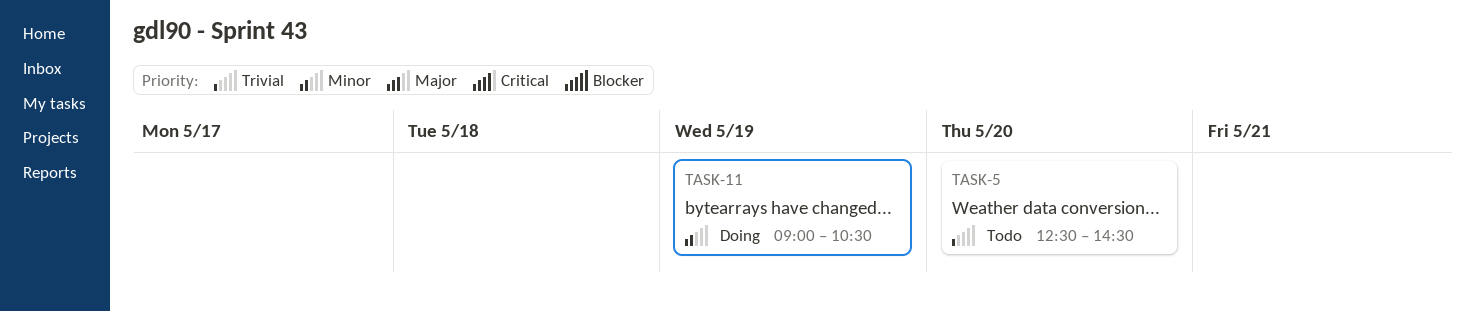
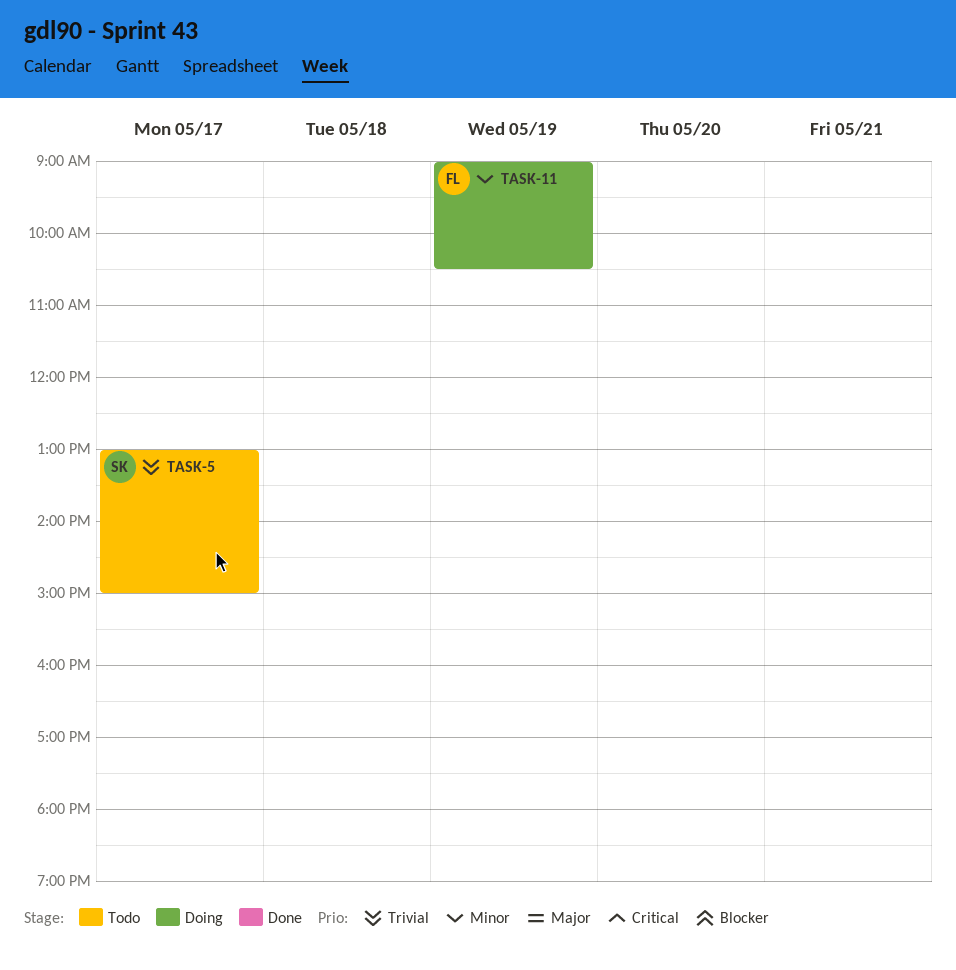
TASK-5, day: May 20 -> May 17
TASK-5, begins: 12:30 -> 13:00
TASK-5, ends: 14:30 -> 15:00

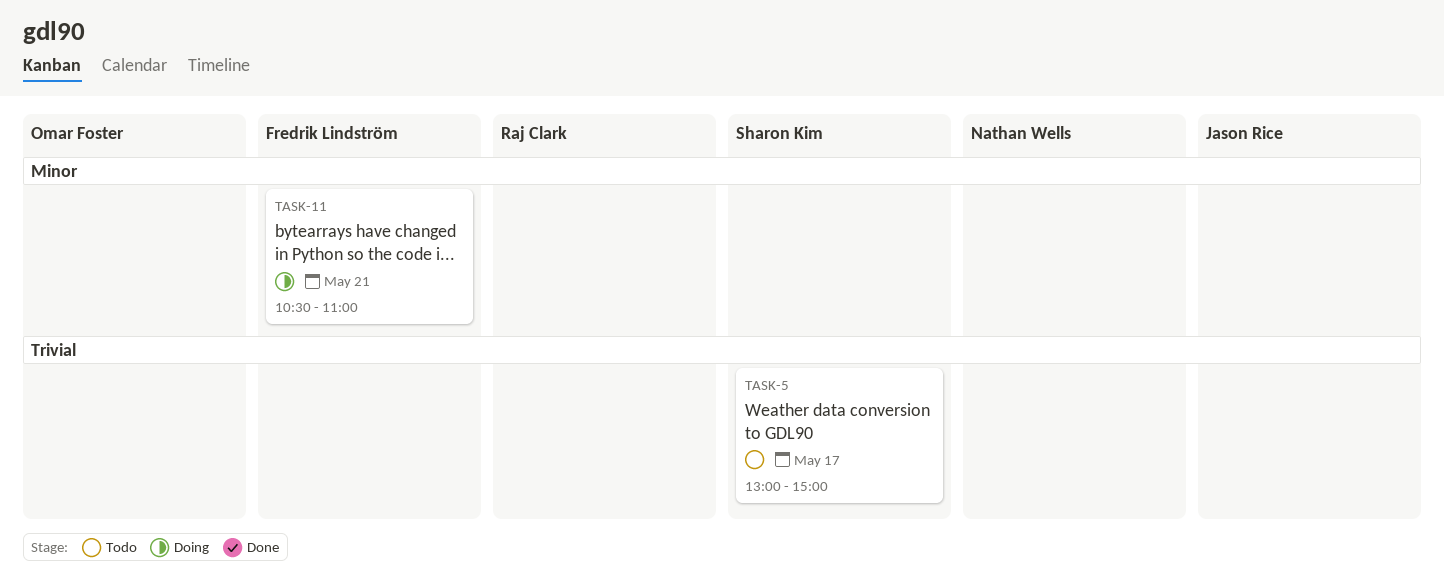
TASK-11, day: May 19 -> May 21
TASK-11, begins: 09:00 -> 10:30
TASK-11, ends: 10:30 -> 11:00

